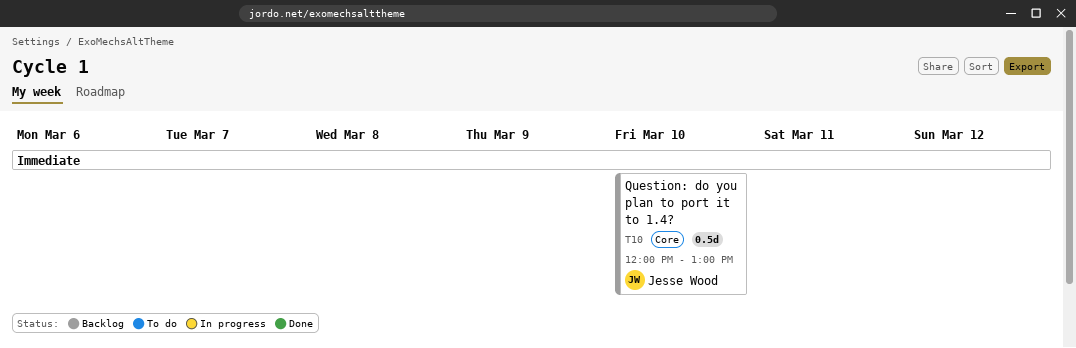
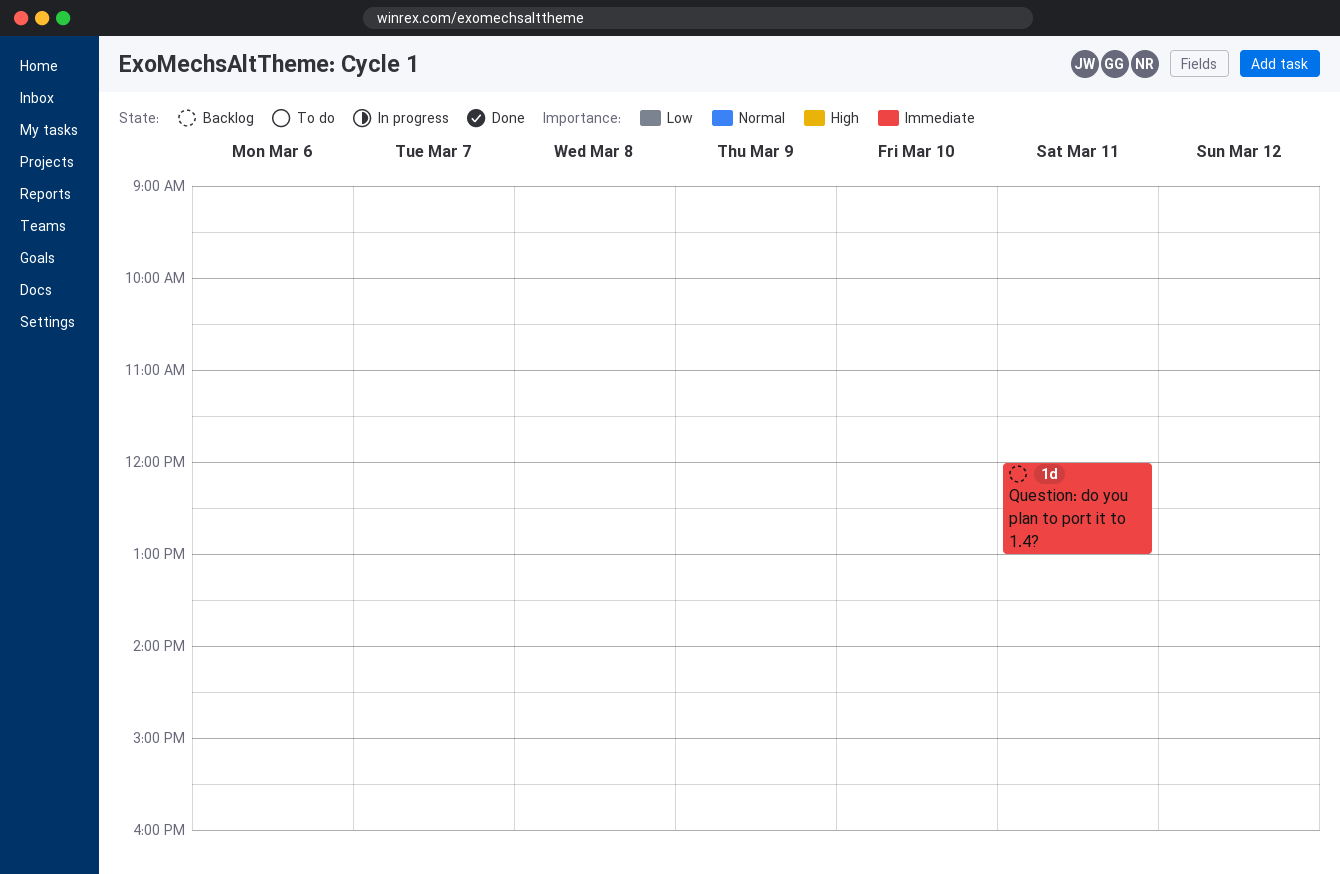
Question: do you plan to port it to 1.4?, estimate: 0.5d -> 1d
Question: do you plan to port it to 1.4?, day: Mar 10 -> Mar 11

